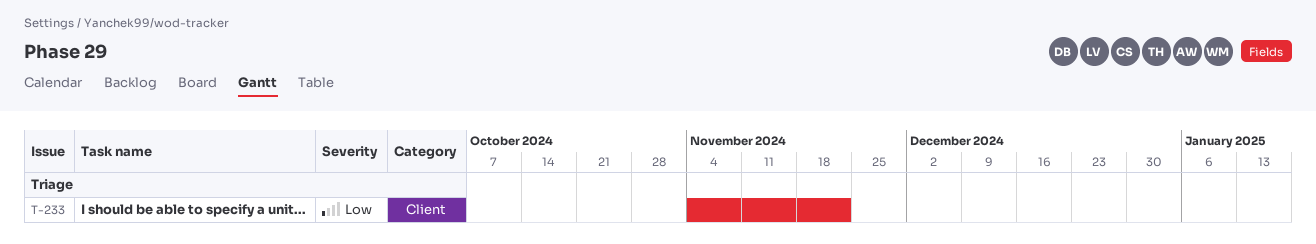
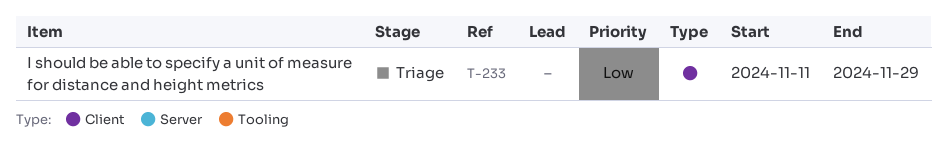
T-233, start: Nov 4 -> Nov 11
T-233, due: Nov 22 -> Nov 29

